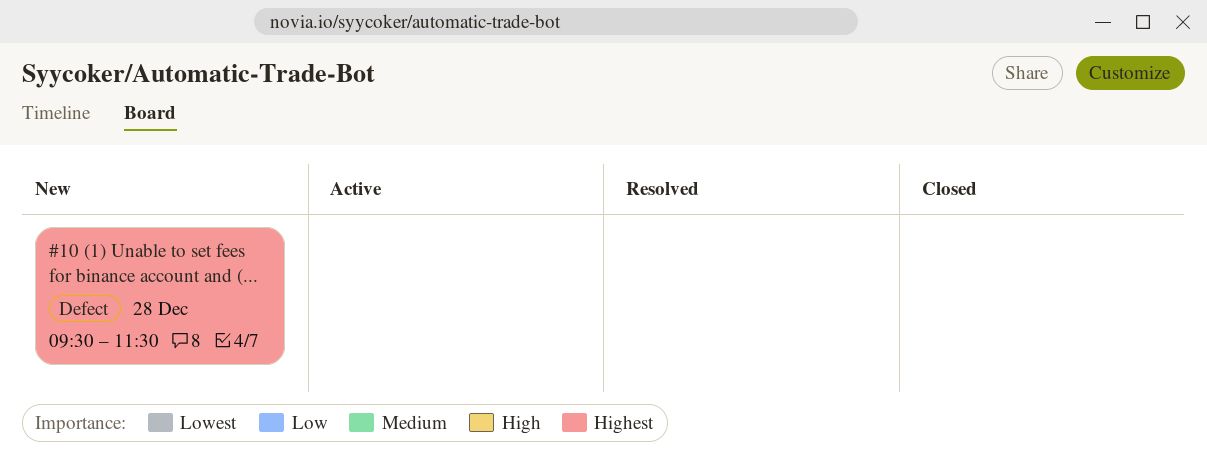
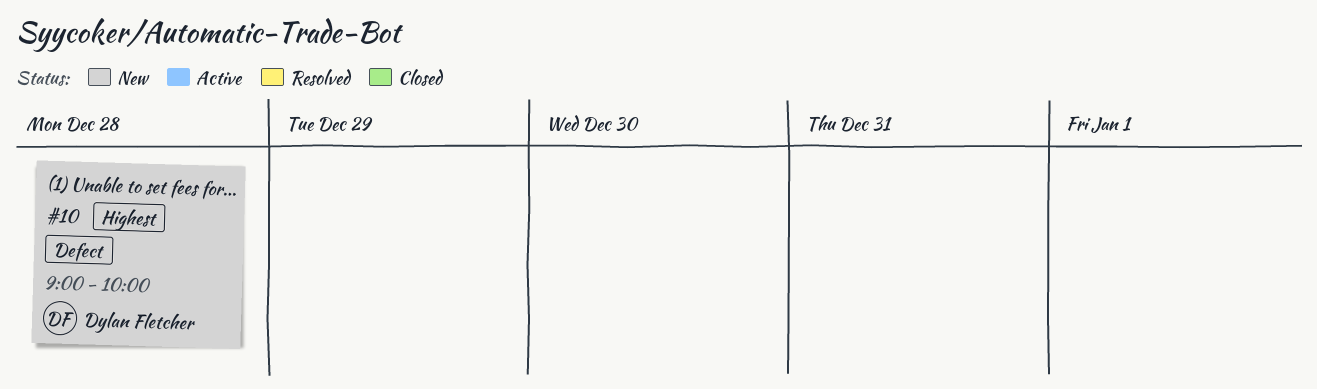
#10, begins: 09:30 -> 09:00
#10, ends: 11:30 -> 10:00

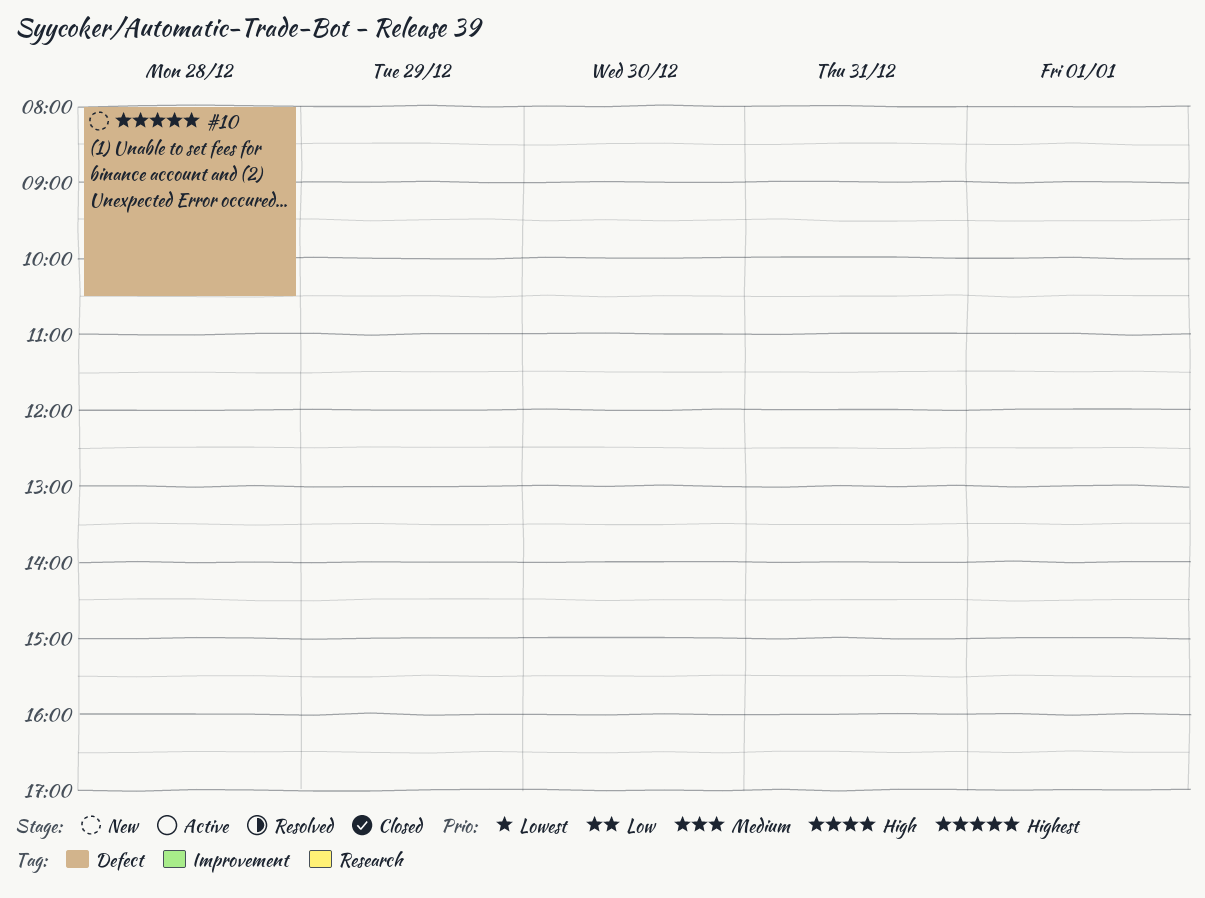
#10, begins: 09:00 -> 08:00
#10, ends: 10:00 -> 10:30

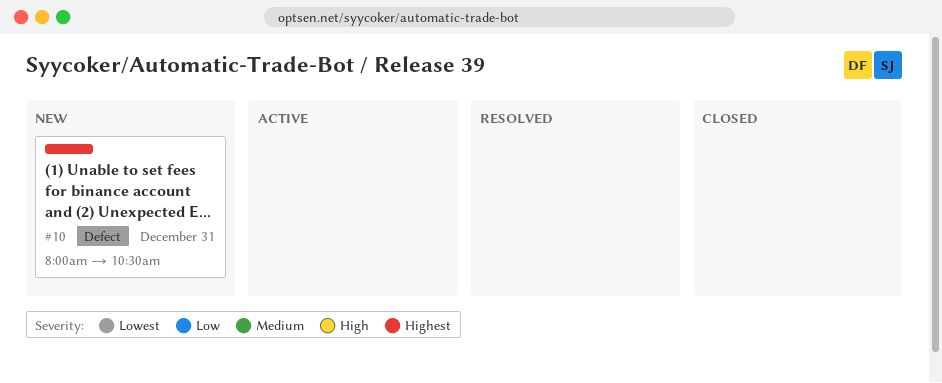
#10, day: Dec 28 -> Dec 31

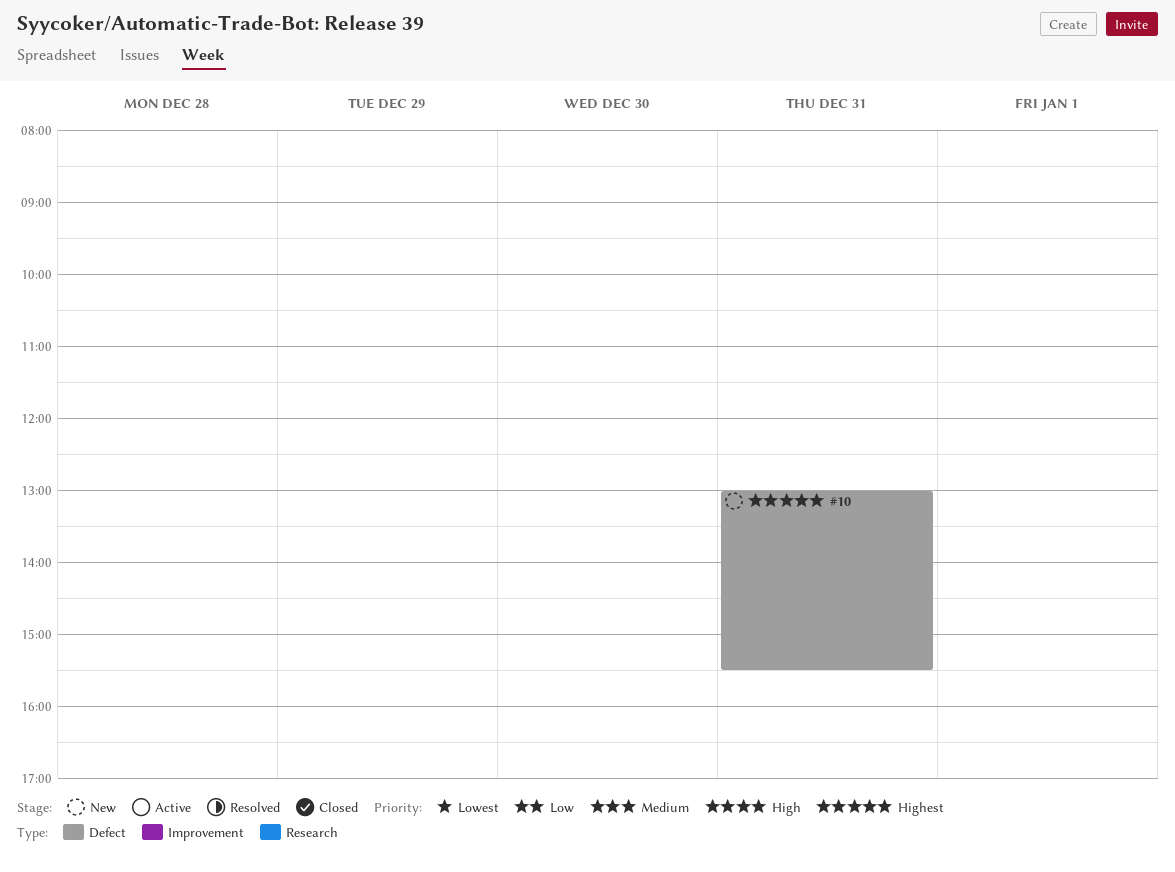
#10, begins: 08:00 -> 13:00
#10, ends: 10:30 -> 15:30

